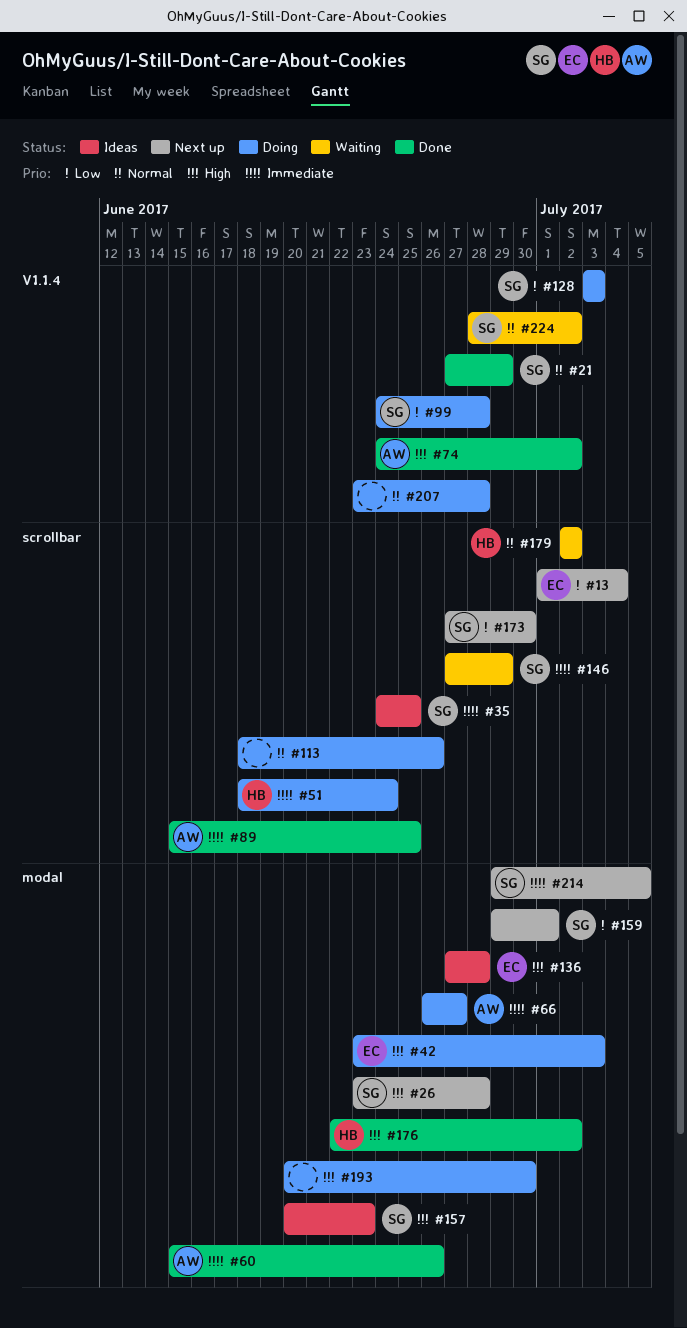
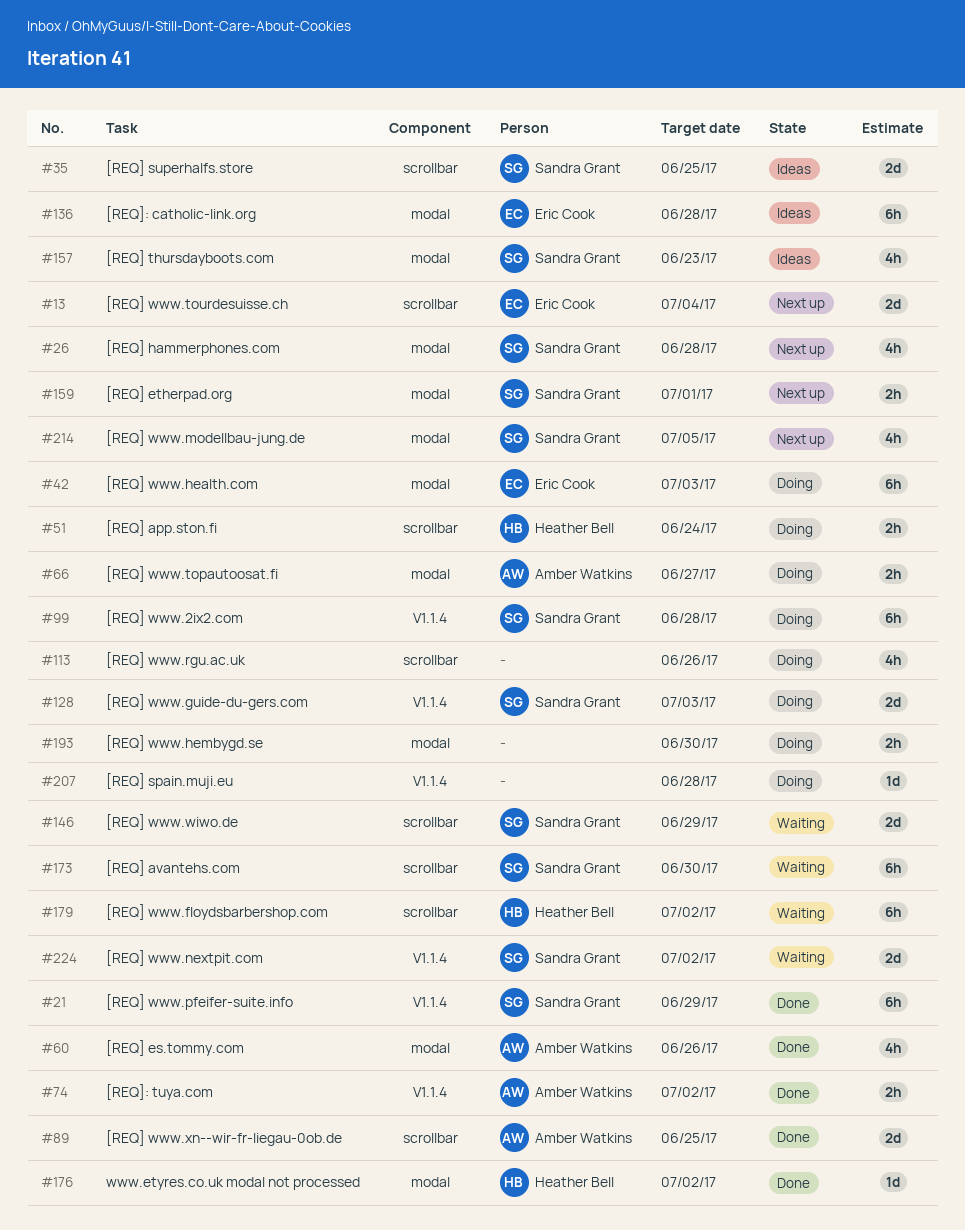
#173, status: Next up -> Waiting

